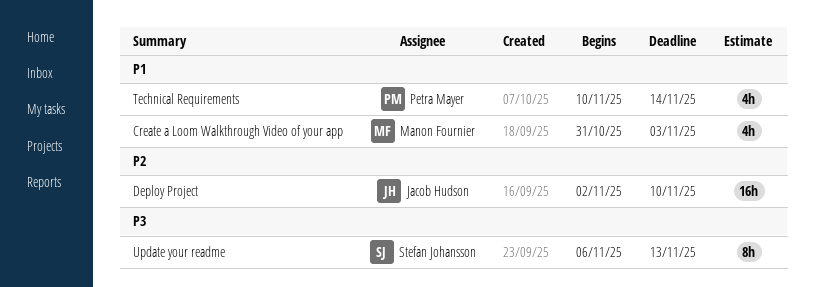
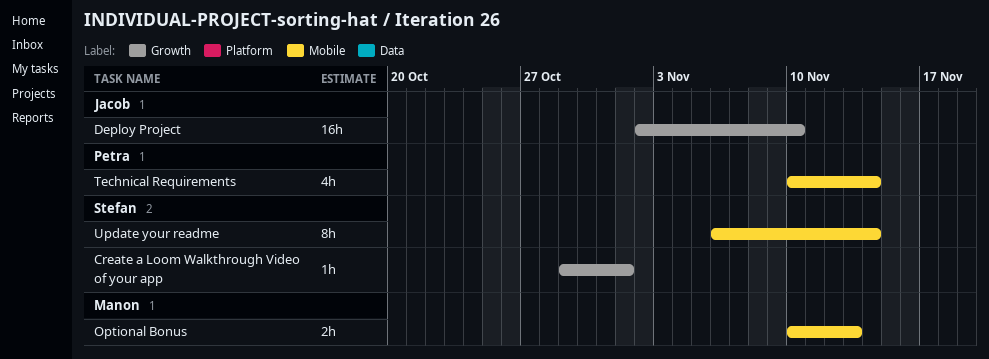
Create a Loom Walkthrough Video of your app, owner: Manon Fournier -> Stefan Johansson
Create a Loom Walkthrough Video of your app, estimate: 4h -> 1h
Create a Loom Walkthrough Video of your app, start: Oct 31 -> Oct 29
Create a Loom Walkthrough Video of your app, due: Nov 3 -> Nov 1
Optional Bonus: none -> present
Update your readme, due: Nov 13 -> Nov 14

